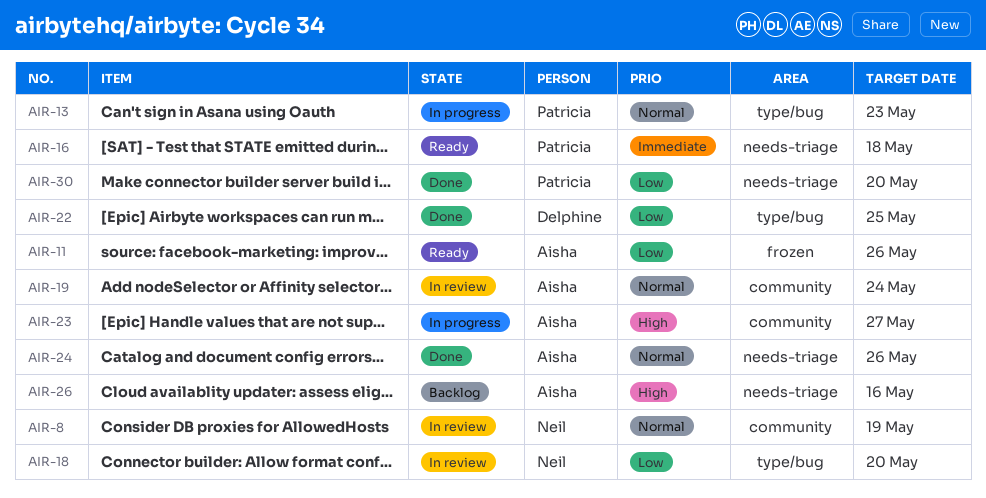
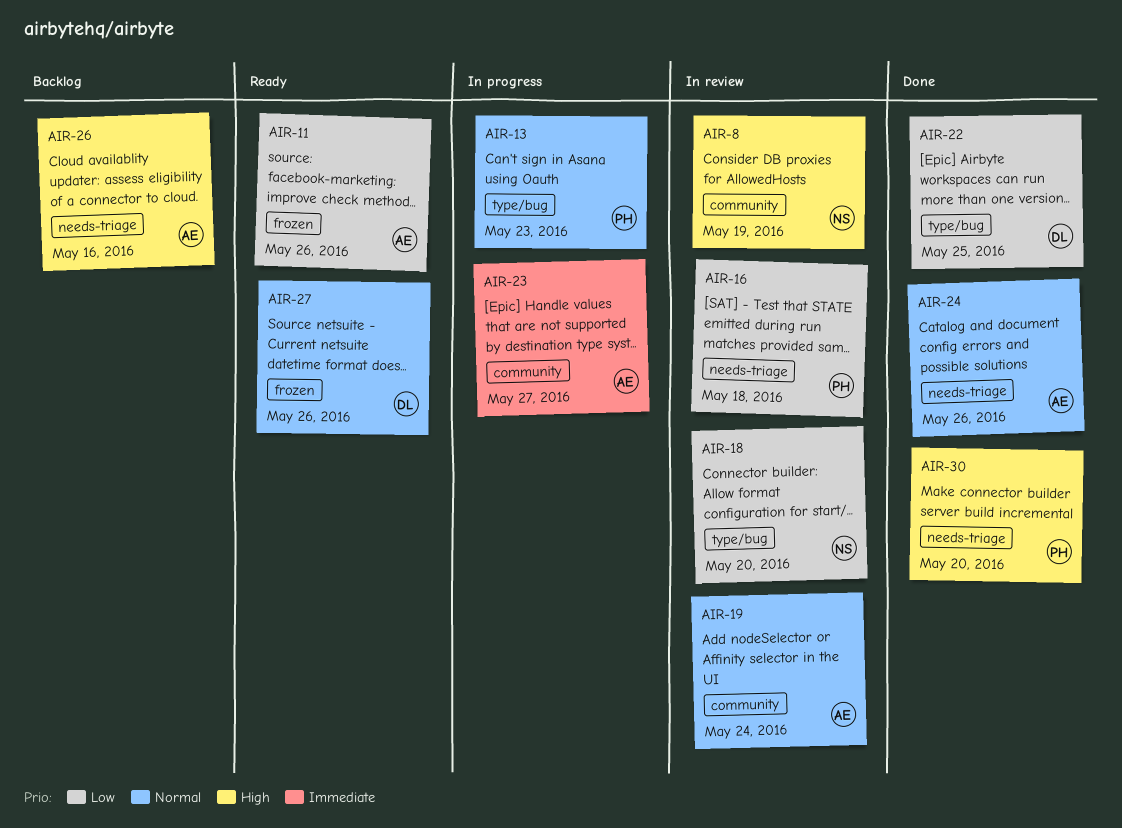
AIR-8, priority: Normal -> High
AIR-16, status: Ready -> In review
AIR-16, priority: Immediate -> Low
AIR-23, priority: High -> Immediate
AIR-27: none -> present
AIR-30, priority: Low -> High

